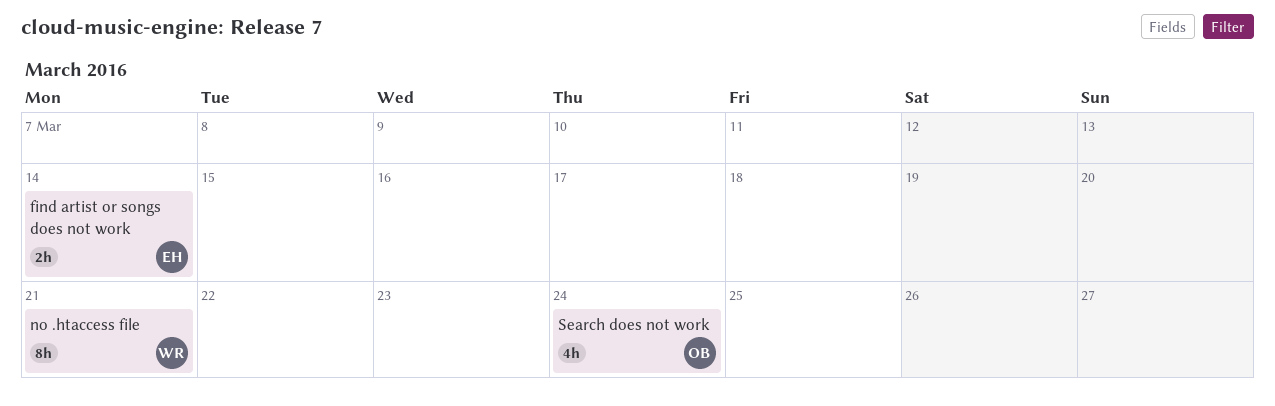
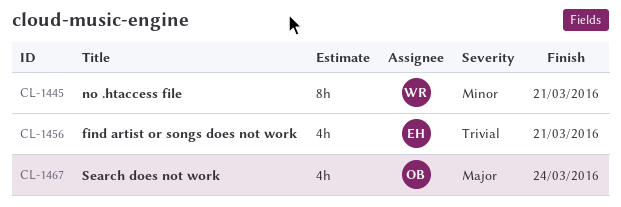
find artist or songs does not work, estimate: 2h -> 4h
find artist or songs does not work, due: Mar 14 -> Mar 21

